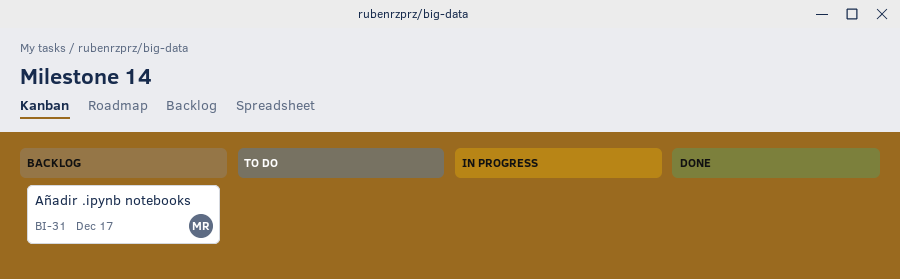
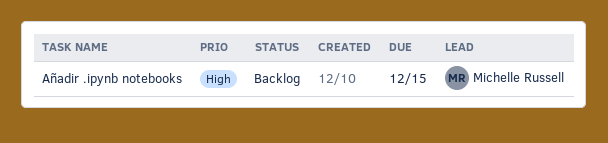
Añadir .ipynb notebooks, due: Dec 17 -> Dec 15

